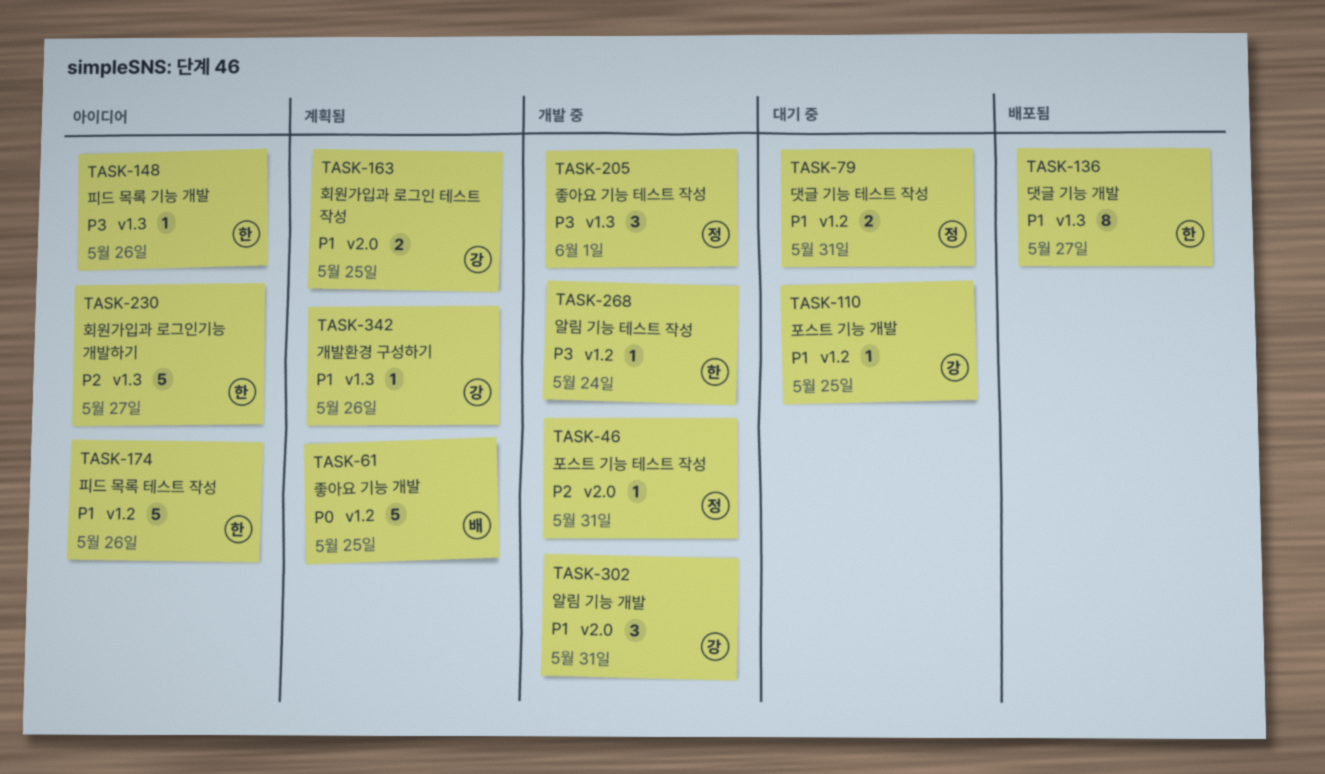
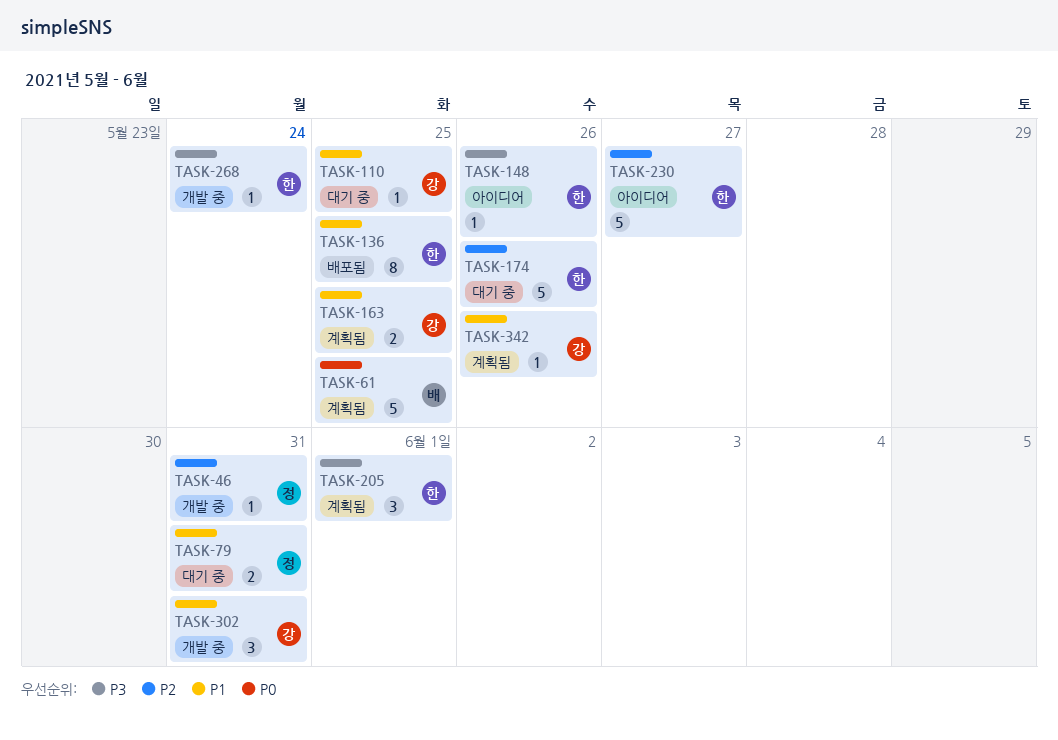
TASK-136, due: May 27 -> May 25
TASK-174, status: 아이디어 -> 대기 중
TASK-174, priority: P1 -> P2
TASK-205, status: 개발 중 -> 계획됨
TASK-205, owner: 정 -> 한

